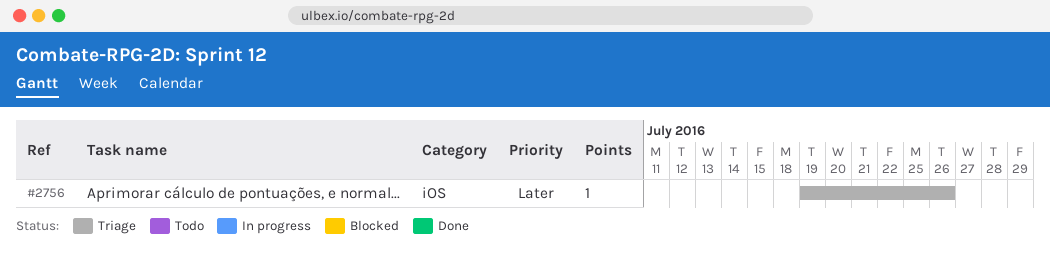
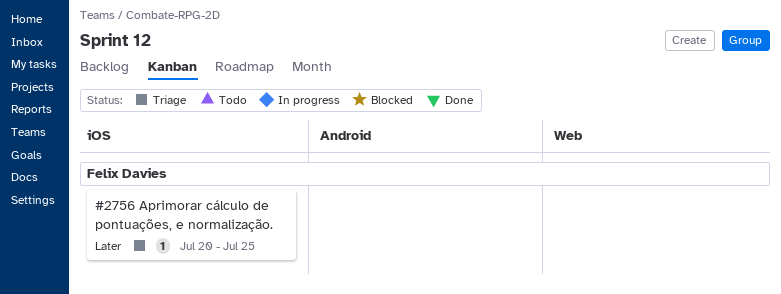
#2756, start: Jul 19 -> Jul 20
#2756, due: Jul 26 -> Jul 25

